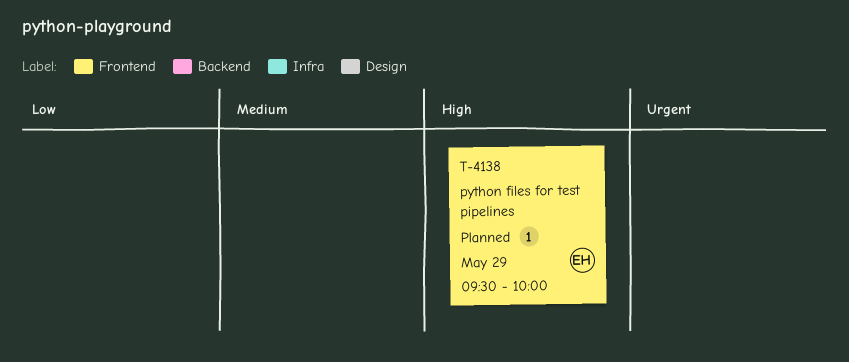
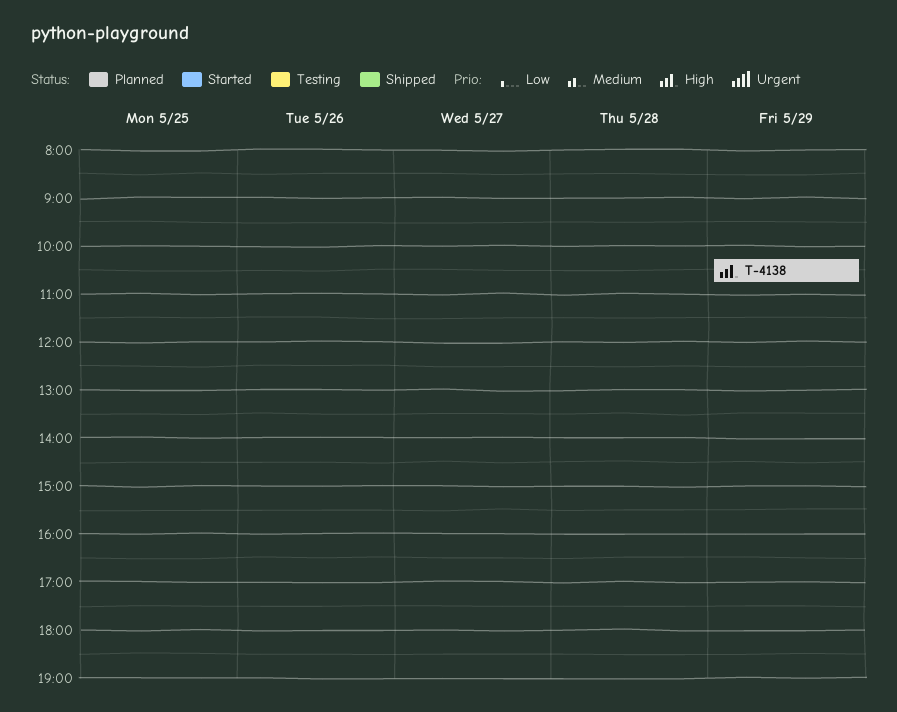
T-4138, begins: 09:30 -> 10:15
T-4138, ends: 10:00 -> 10:45

